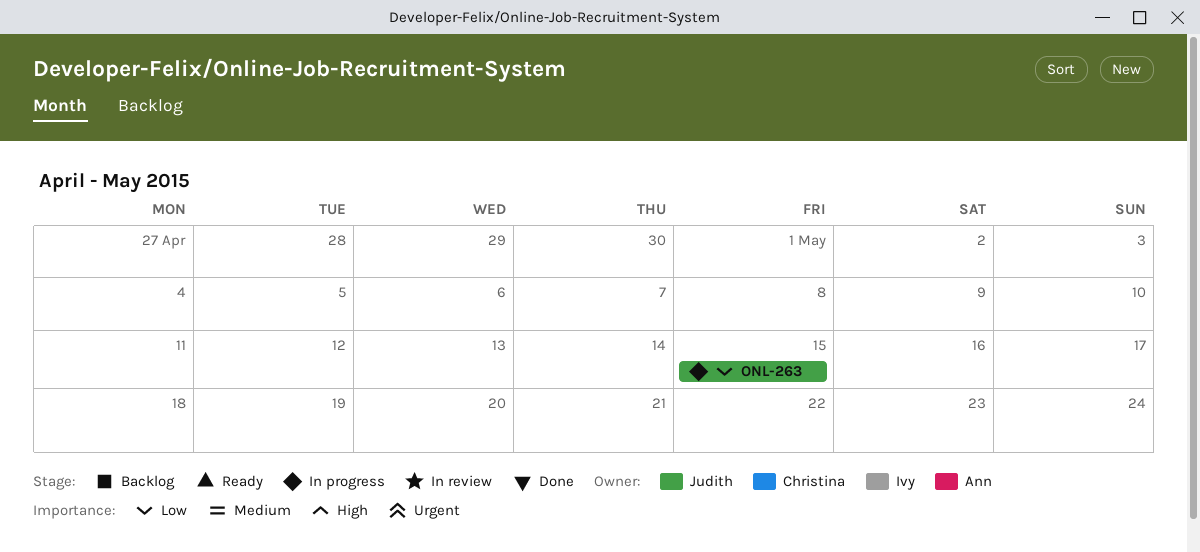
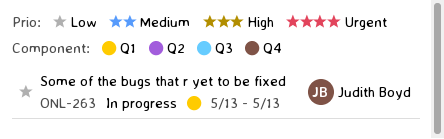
ONL-263, start: May 15 -> May 13
ONL-263, due: May 15 -> May 13

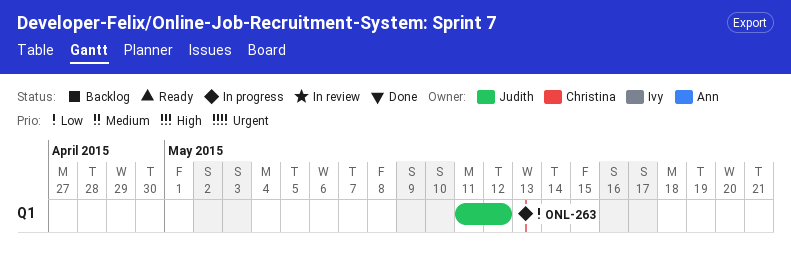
ONL-263, start: May 13 -> May 11
ONL-263, due: May 13 -> May 12

